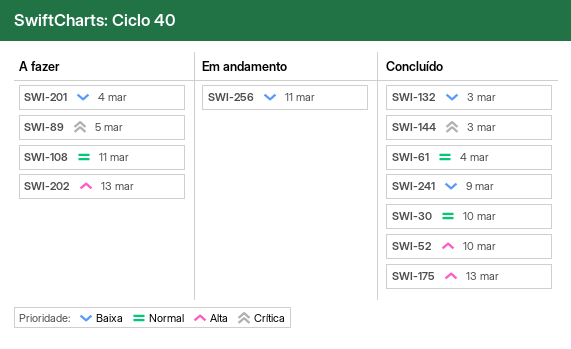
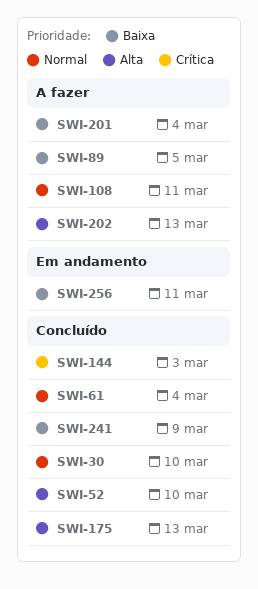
SWI-89, priority: Crítica -> Baixa
SWI-132: present -> none

